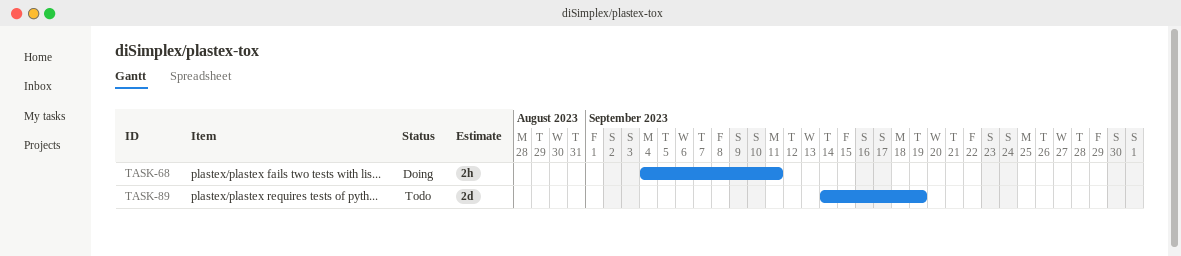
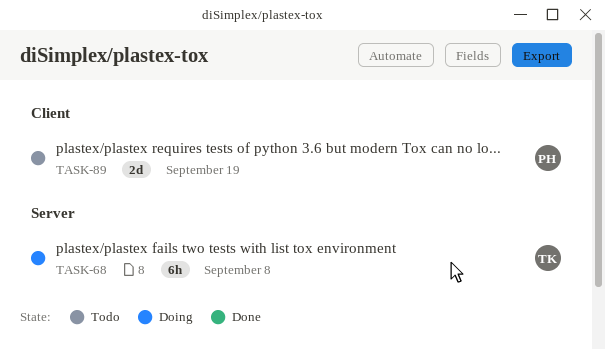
TASK-68, estimate: 2h -> 6h
TASK-68, due: Sep 11 -> Sep 8

